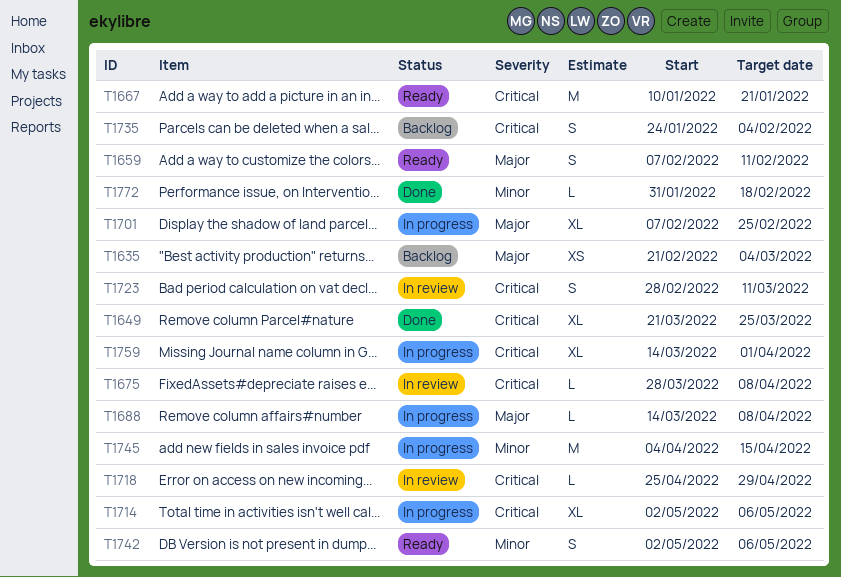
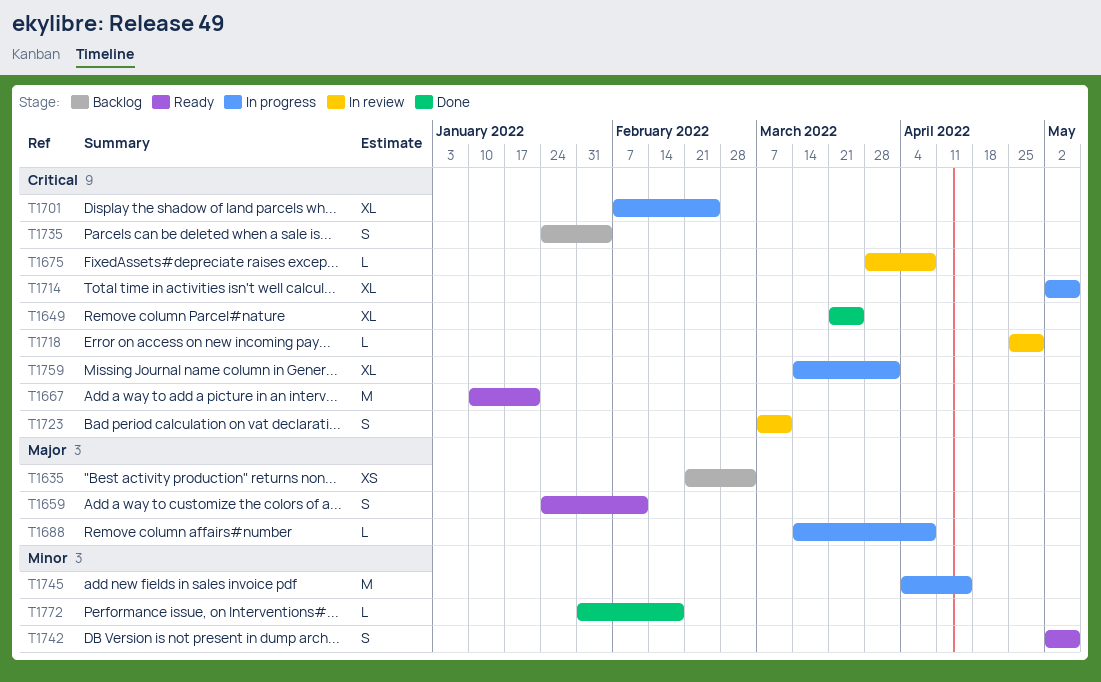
T1659, start: Feb 7 -> Jan 24
T1701, priority: Major -> Critical
T1723, start: Feb 28 -> Mar 7

